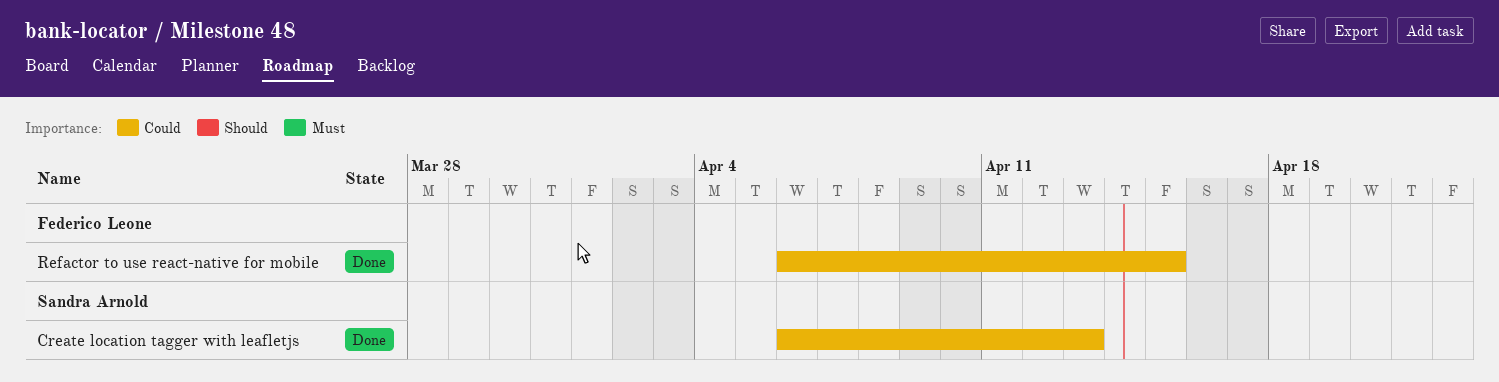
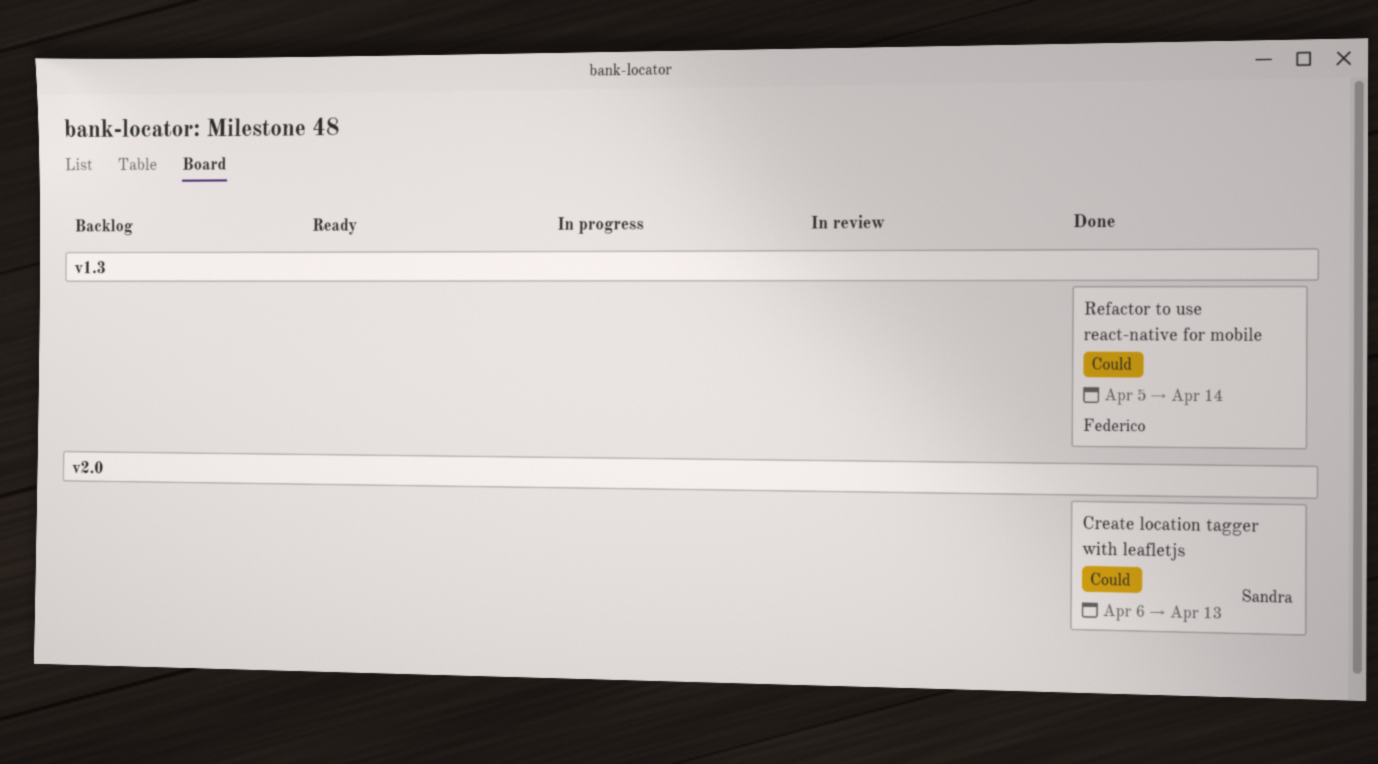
Refactor to use react-native for mobile, start: Apr 6 -> Apr 5
Refactor to use react-native for mobile, due: Apr 15 -> Apr 14

